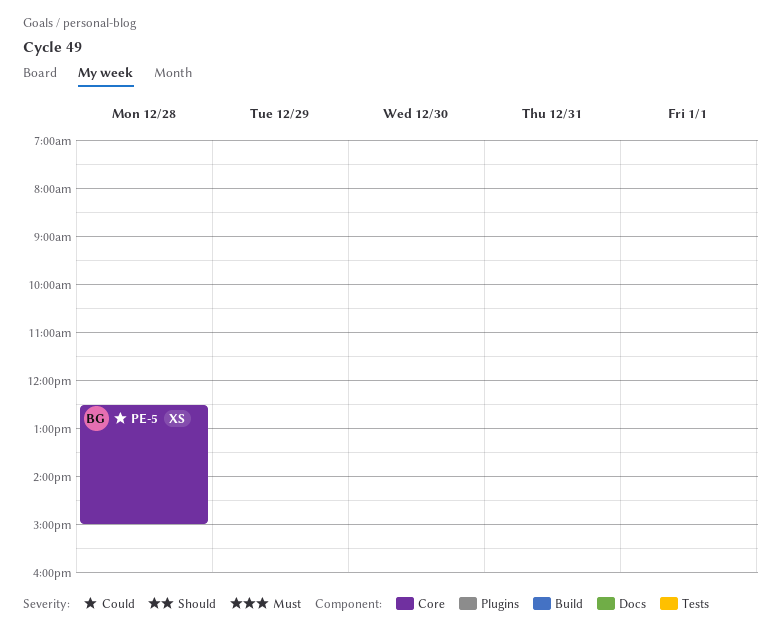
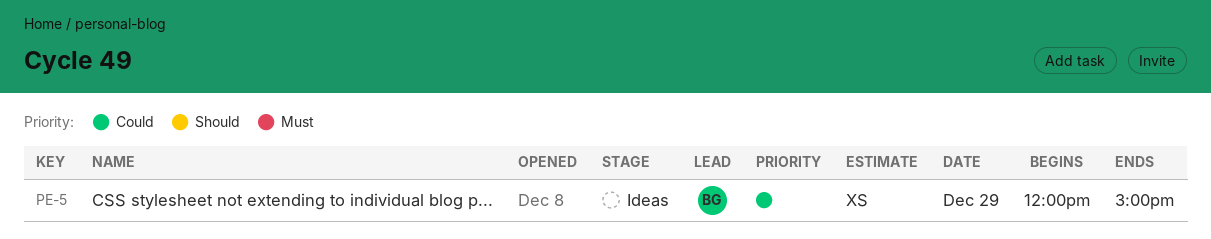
PE-5, day: Dec 28 -> Dec 29
PE-5, begins: 12:30 -> 12:00

